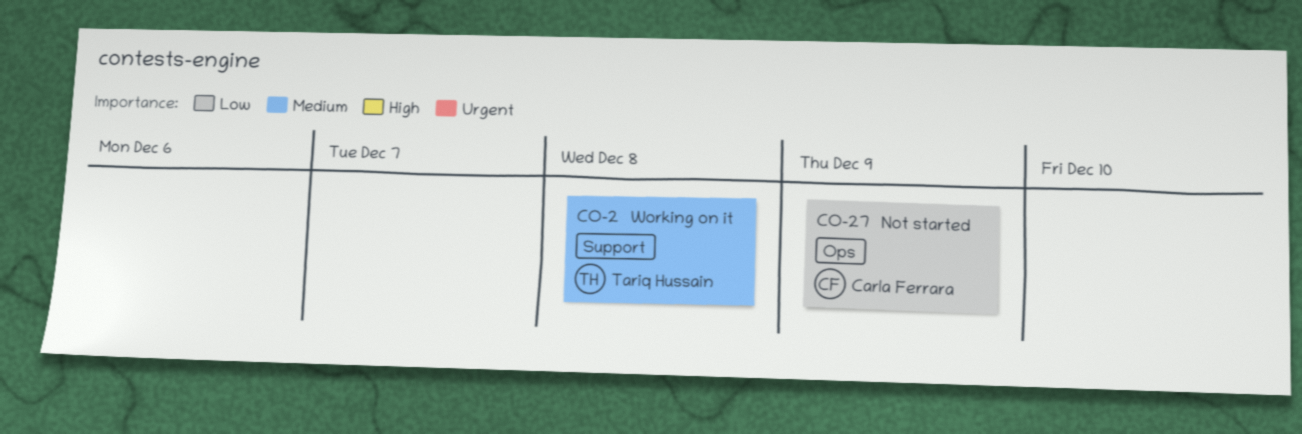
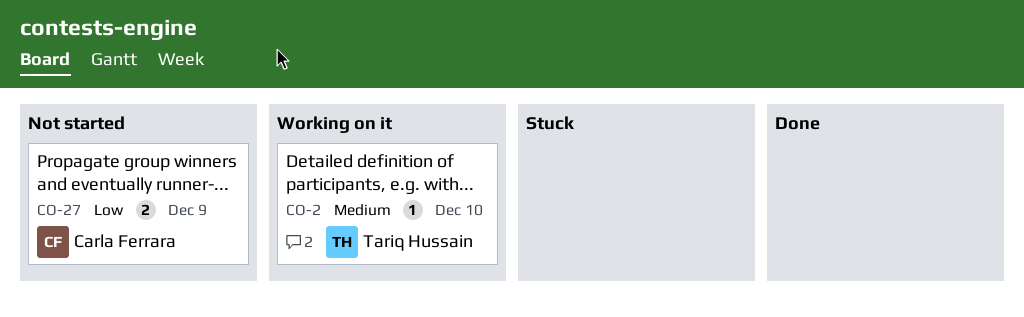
CO-2, due: Dec 8 -> Dec 10

